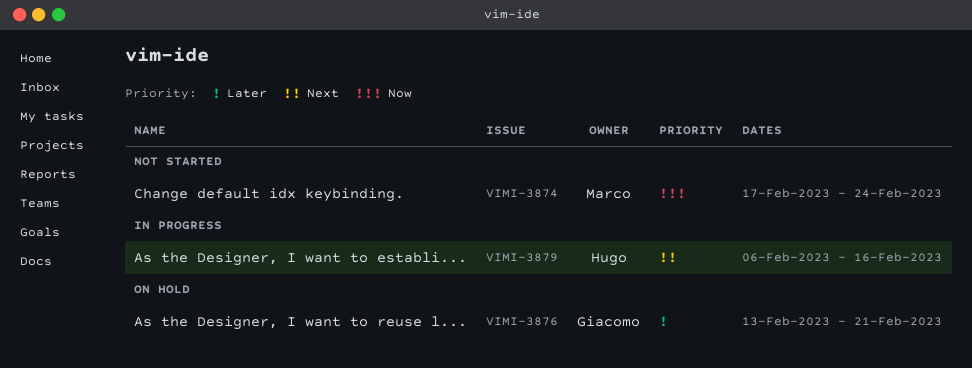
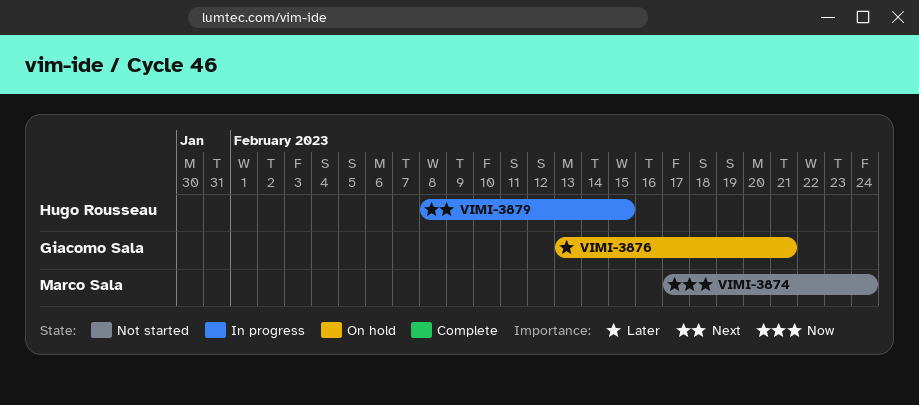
VIMI-3879, start: Feb 6 -> Feb 8
VIMI-3879, due: Feb 16 -> Feb 15

